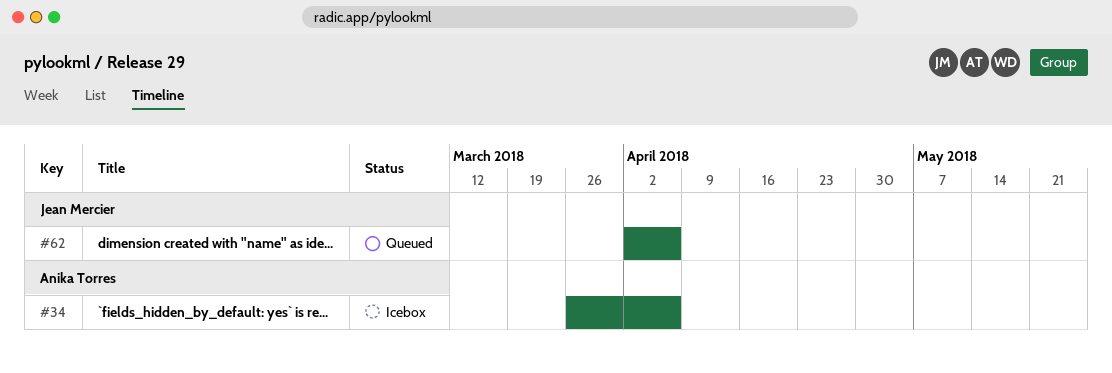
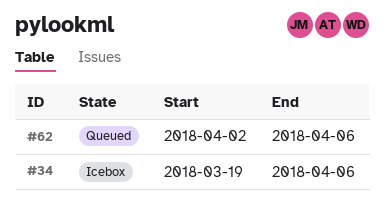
#34, start: Mar 26 -> Mar 19

